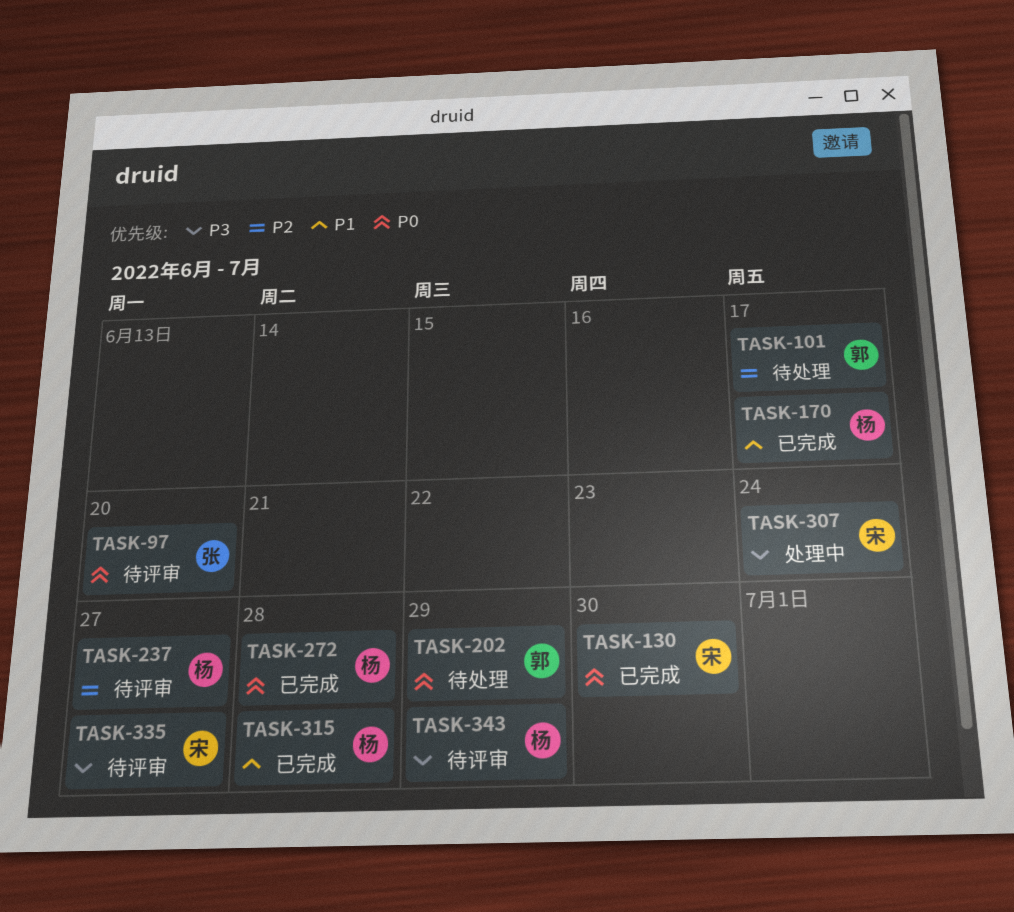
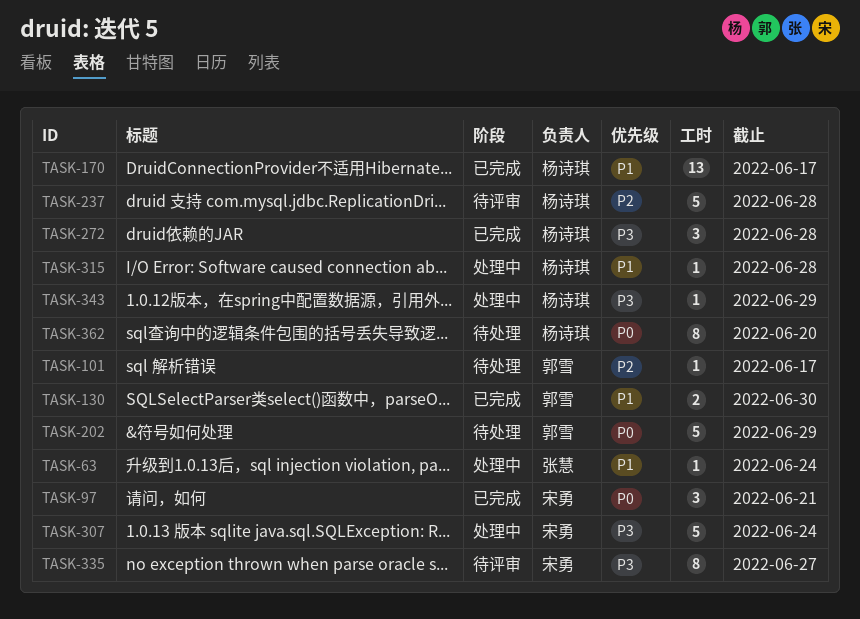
TASK-63: none -> present
TASK-97, status: 待评审 -> 已完成
TASK-97, owner: 张慧 -> 宋勇
TASK-97, due: Jun 20 -> Jun 21
TASK-130, owner: 宋勇 -> 郭雪
TASK-130, priority: P0 -> P1
TASK-237, due: Jun 27 -> Jun 28
TASK-272, priority: P0 -> P3
TASK-315, status: 已完成 -> 处理中
TASK-343, status: 待评审 -> 处理中
TASK-362: none -> present

